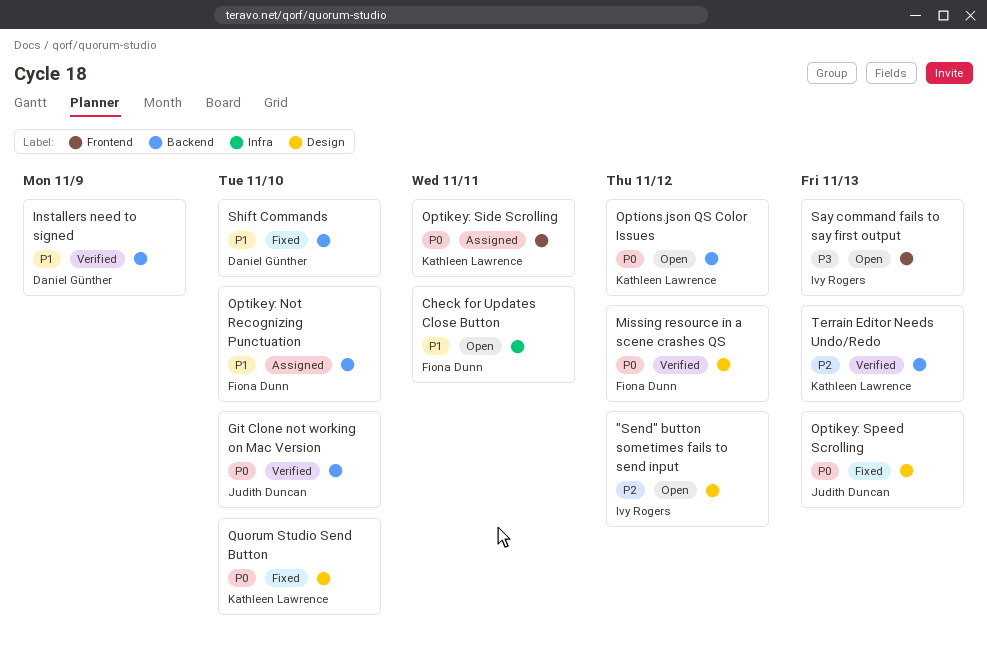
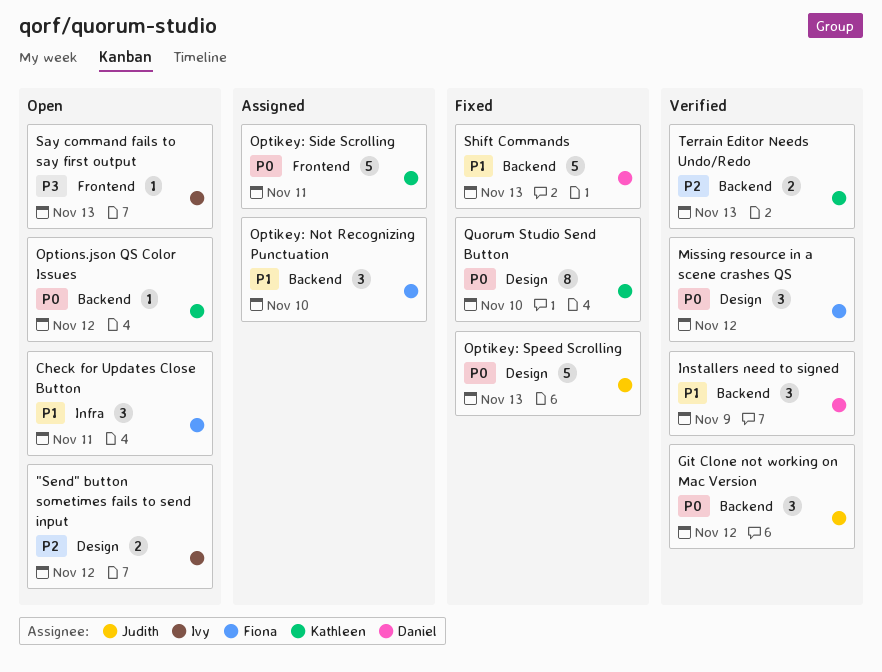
Git Clone not working on Mac Version, due: Nov 10 -> Nov 12
Shift Commands, due: Nov 10 -> Nov 13

